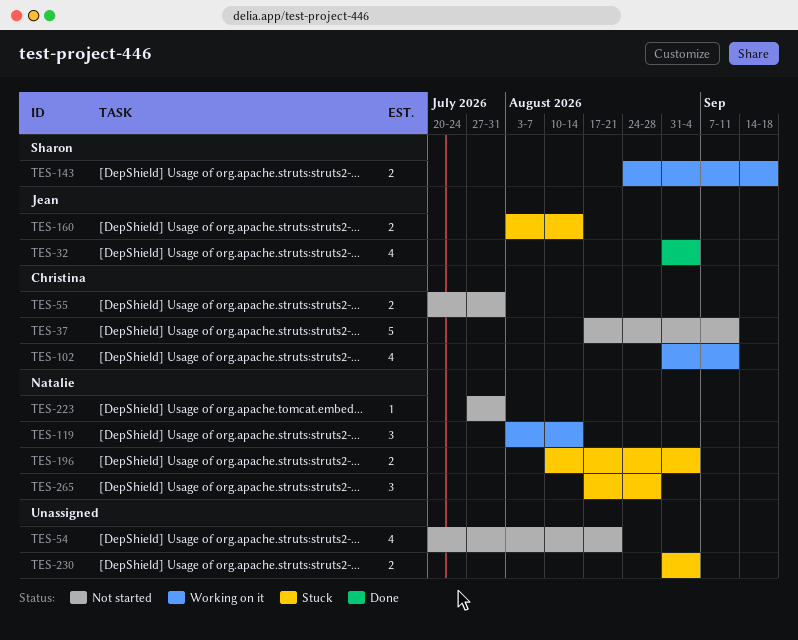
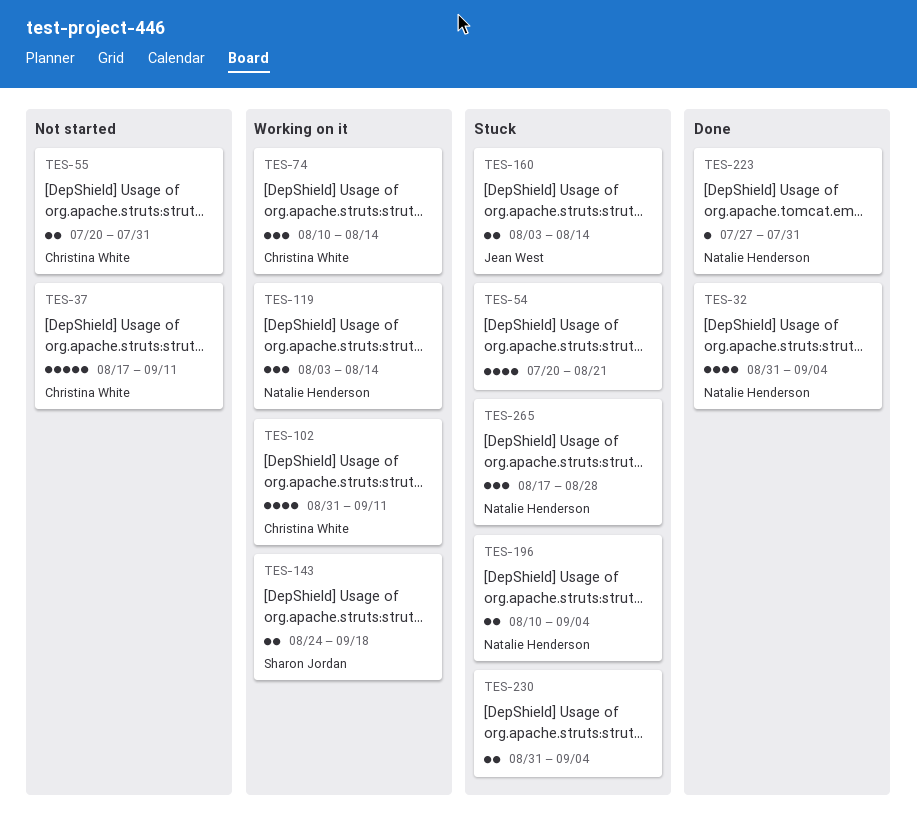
TES-32, owner: Jean West -> Natalie Henderson
TES-54, status: Not started -> Stuck
TES-74: none -> present
TES-223, status: Not started -> Done

